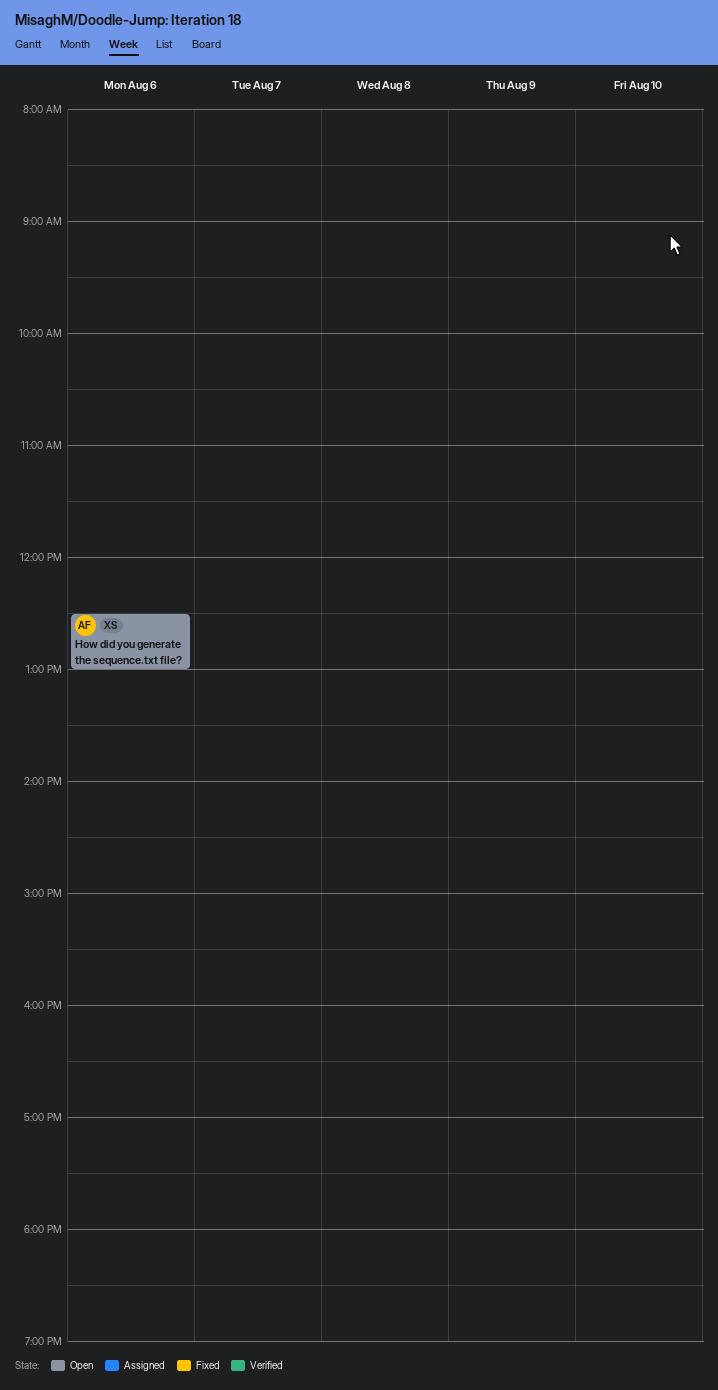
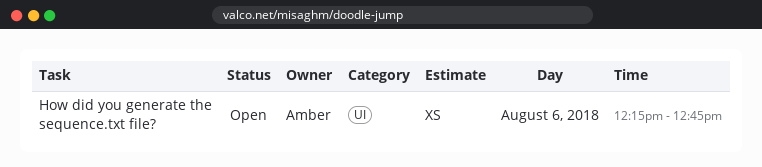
How did you generate the sequence.txt file?, begins: 12:30 -> 12:15
How did you generate the sequence.txt file?, ends: 13:00 -> 12:45

